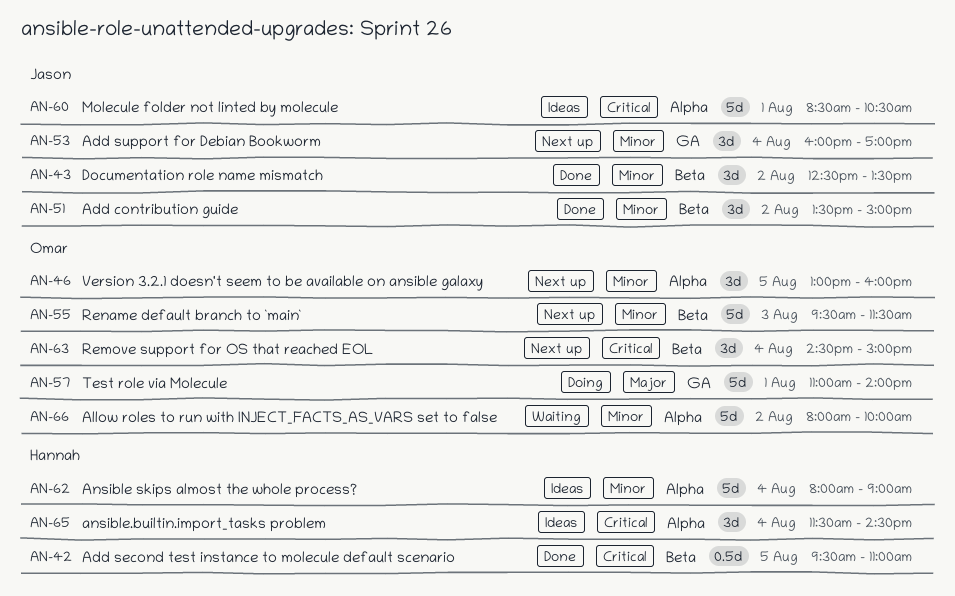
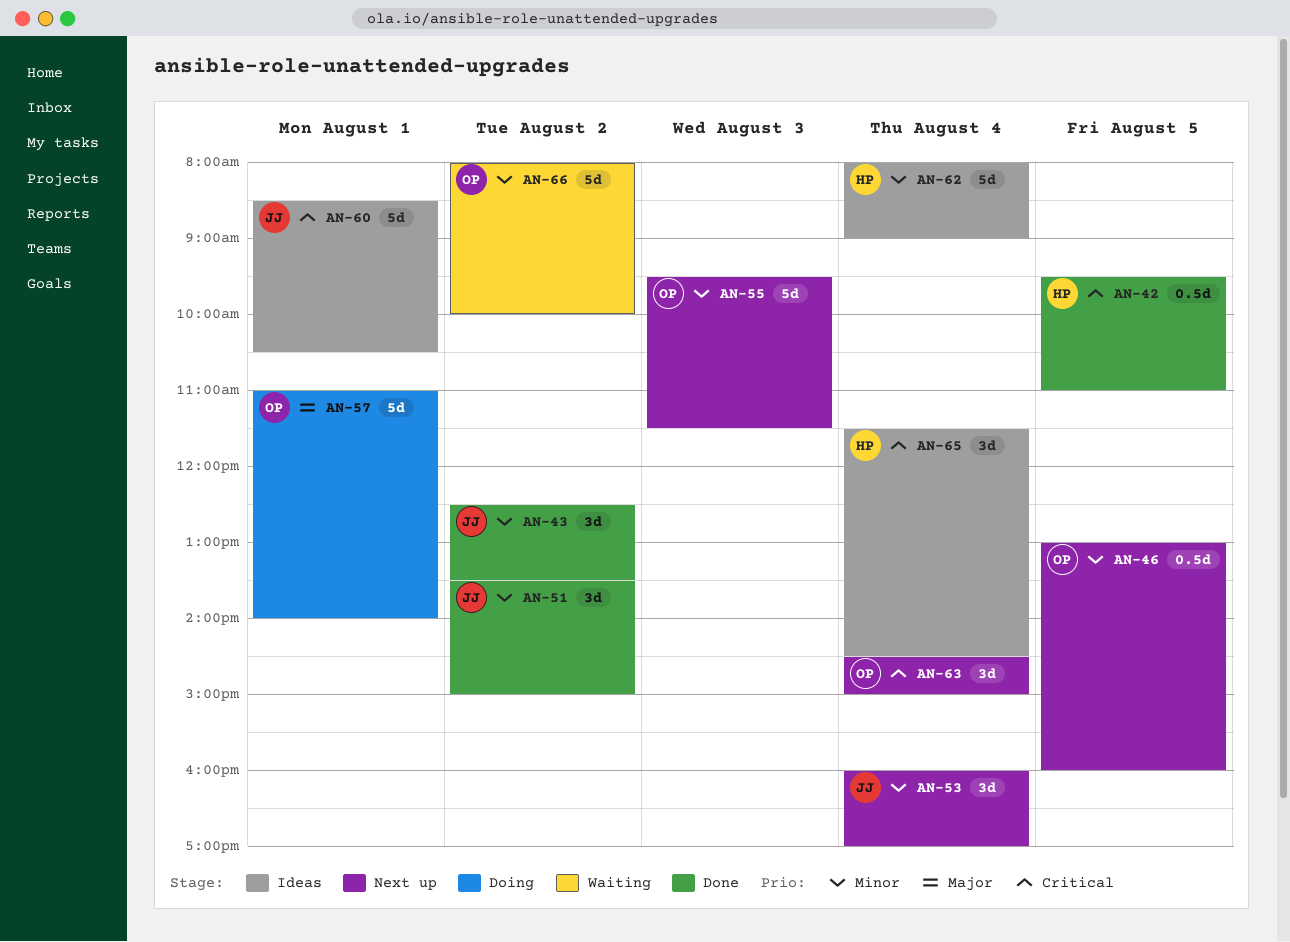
AN-46, estimate: 3d -> 0.5d

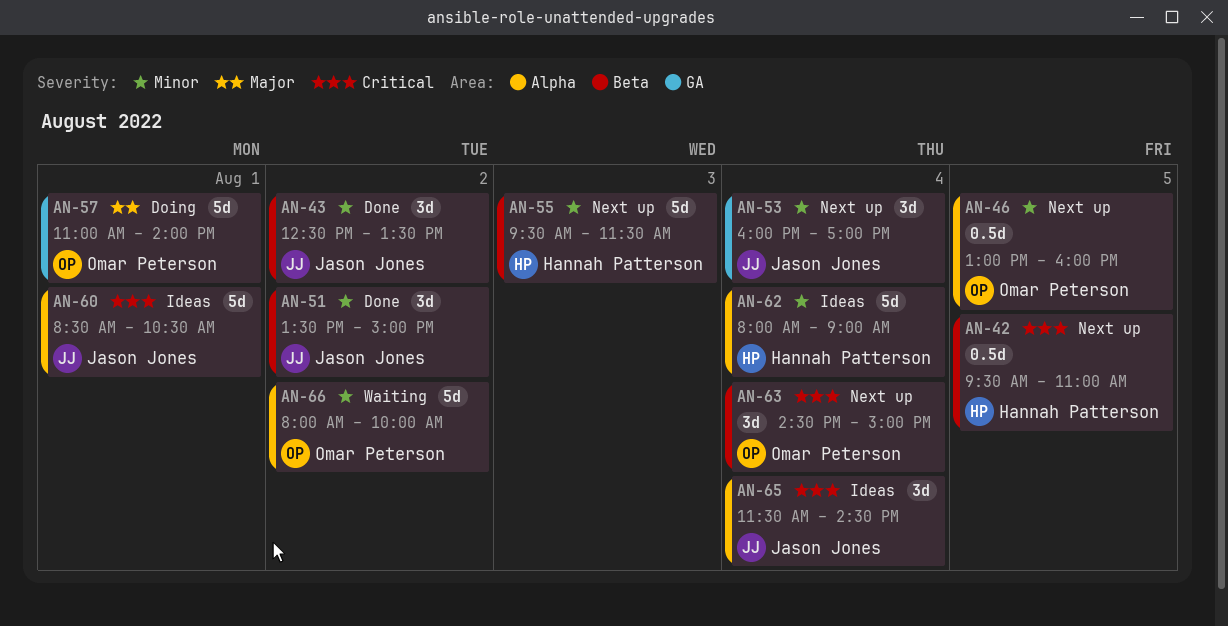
AN-42, status: Done -> Next up
AN-55, owner: Omar Peterson -> Hannah Patterson
AN-65, owner: Hannah Patterson -> Jason Jones

